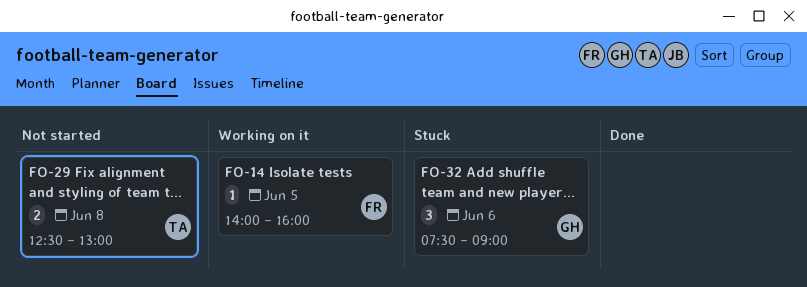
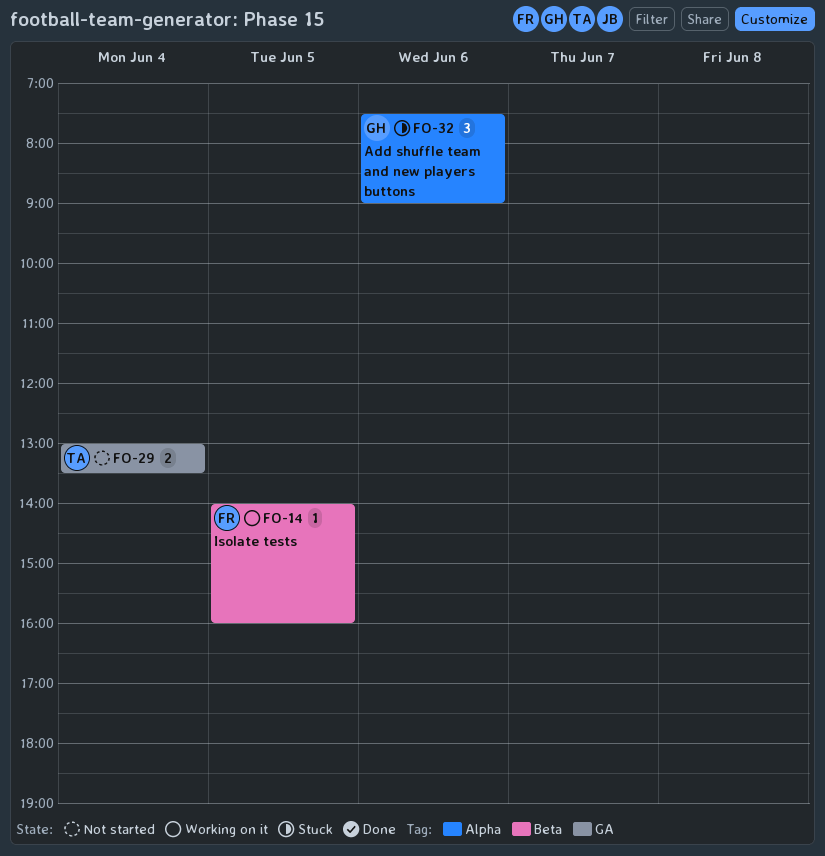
FO-29, day: Jun 8 -> Jun 4
FO-29, begins: 12:30 -> 13:00
FO-29, ends: 13:00 -> 13:30

